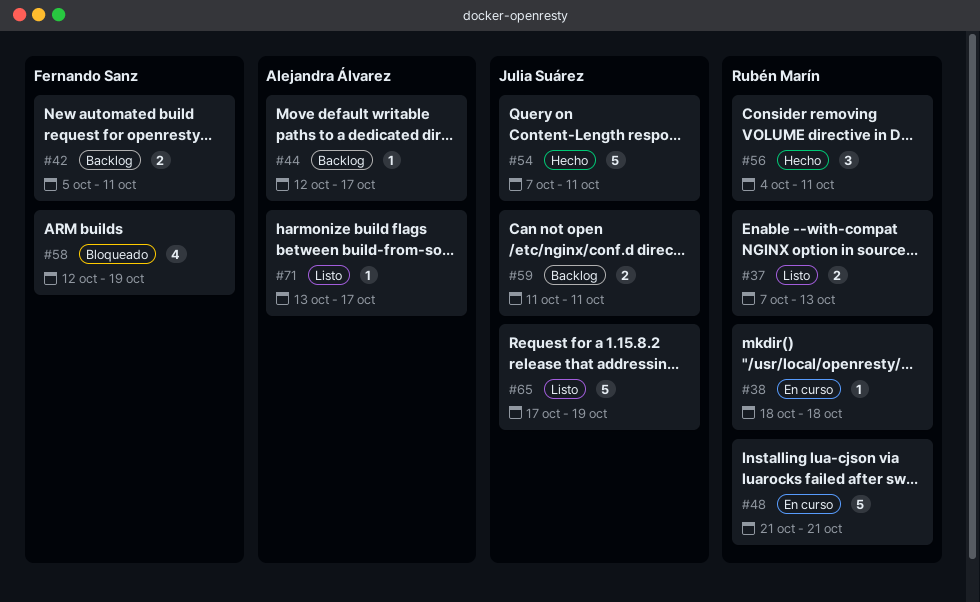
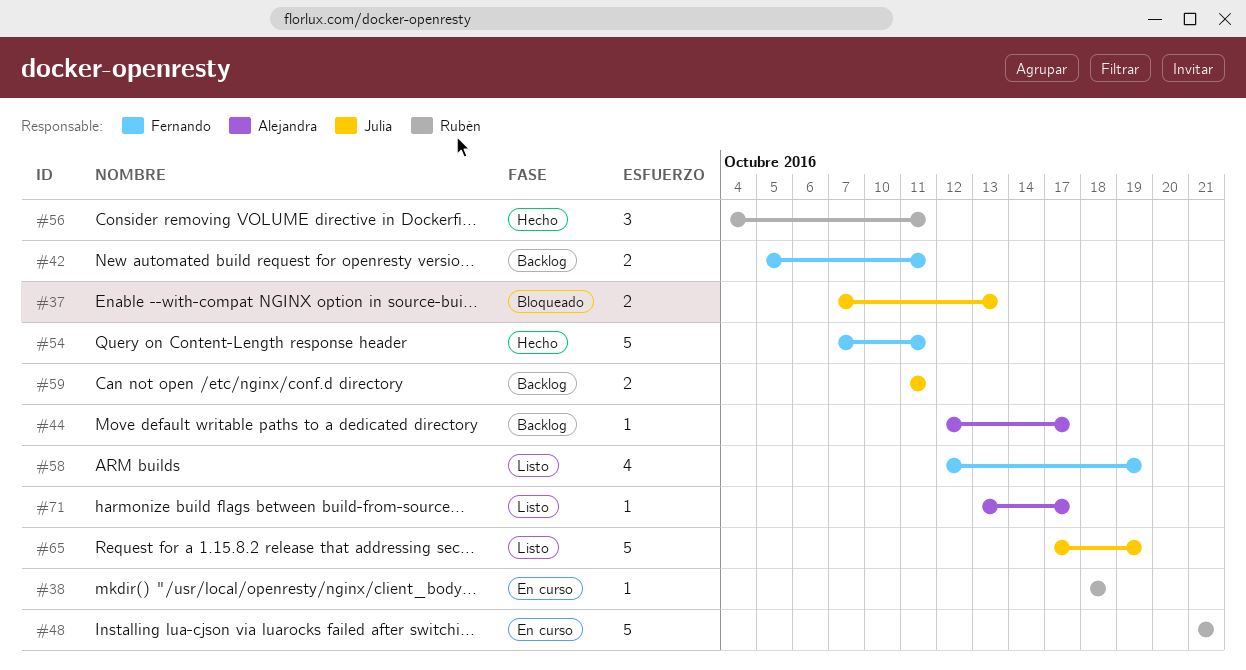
#37, status: Listo -> Bloqueado
#37, owner: Rubén Marín -> Julia Suárez
#54, owner: Julia Suárez -> Fernando Sanz
#58, status: Bloqueado -> Listo

